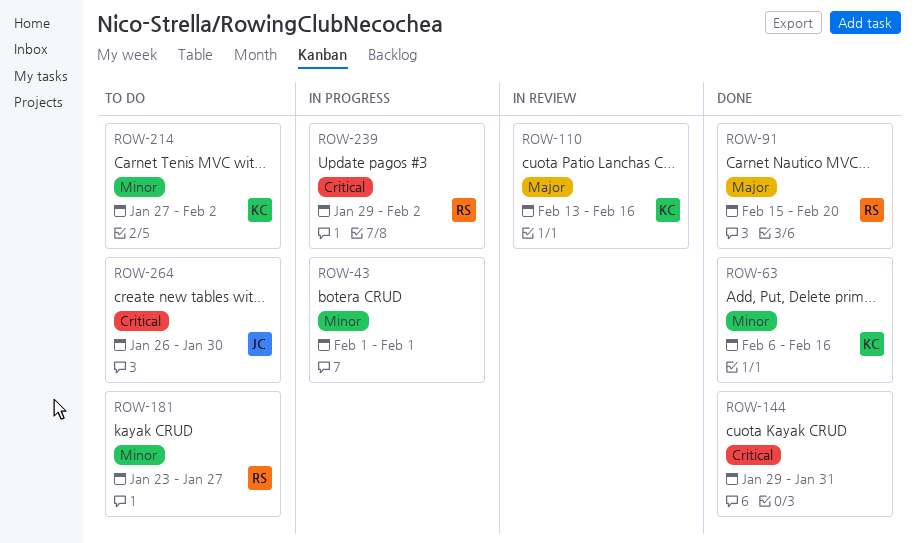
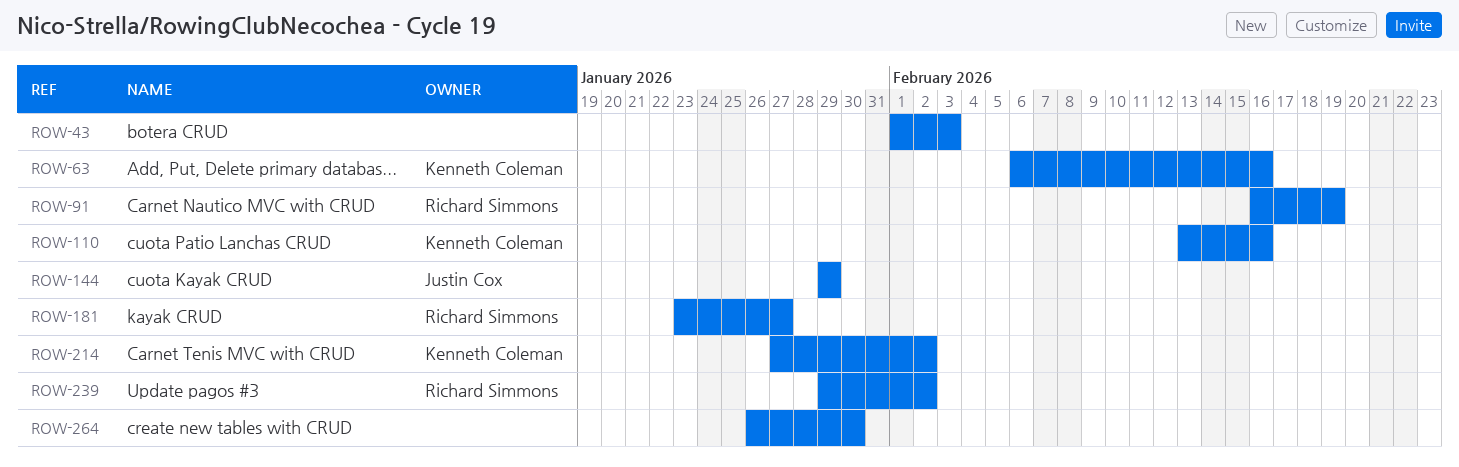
ROW-43, due: Feb 1 -> Feb 3
ROW-91, start: Feb 15 -> Feb 16
ROW-91, due: Feb 20 -> Feb 19
ROW-144, owner: none -> Justin Cox
ROW-144, due: Jan 31 -> Jan 29
ROW-264, owner: Justin Cox -> none

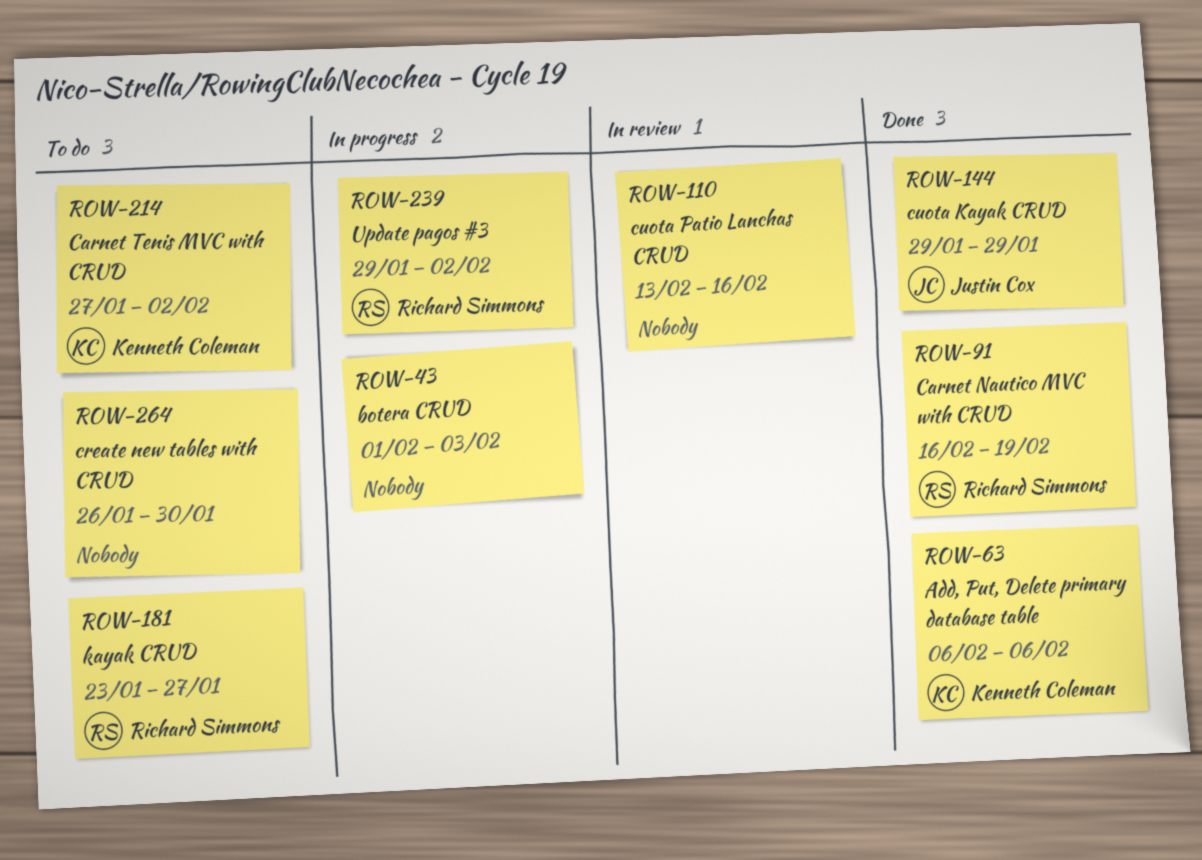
ROW-63, due: Feb 16 -> Feb 6
ROW-110, owner: Kenneth Coleman -> none

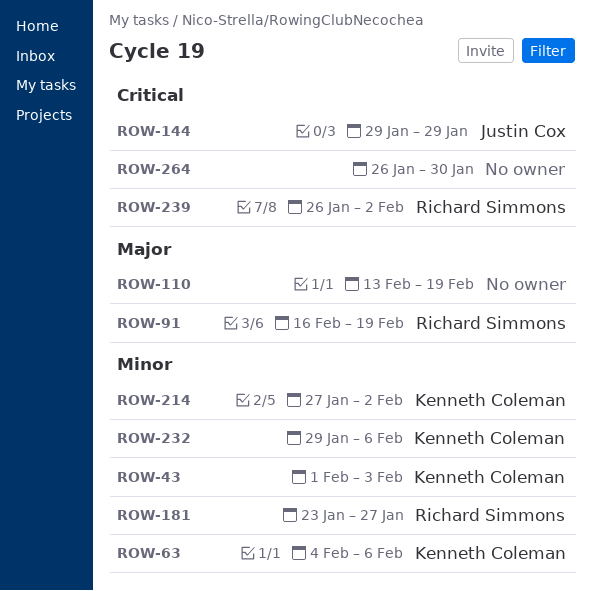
ROW-43, owner: none -> Kenneth Coleman
ROW-63, start: Feb 6 -> Feb 4
ROW-110, due: Feb 16 -> Feb 19
ROW-232: none -> present
ROW-239, start: Jan 29 -> Jan 26

